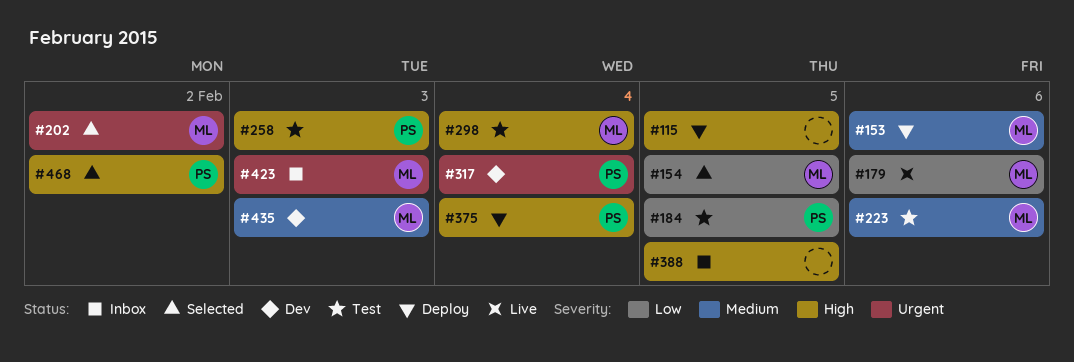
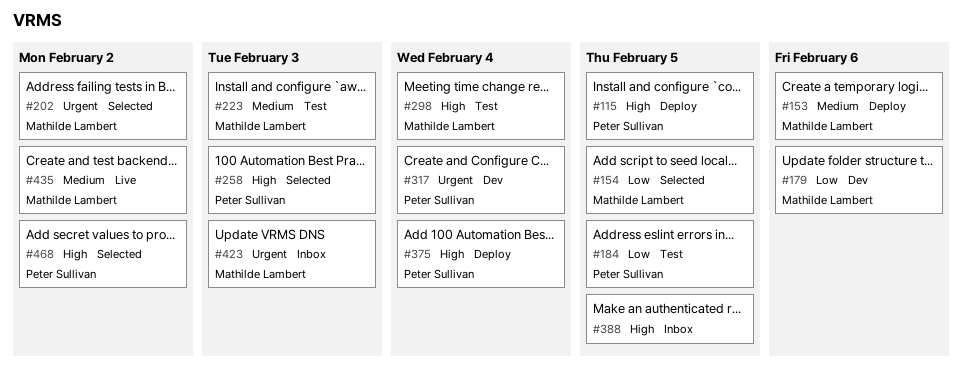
#115, owner: none -> Peter Sullivan
#179, status: Live -> Dev
#223, due: Feb 6 -> Feb 3
#258, status: Test -> Selected
#435, status: Dev -> Live
#435, due: Feb 3 -> Feb 2

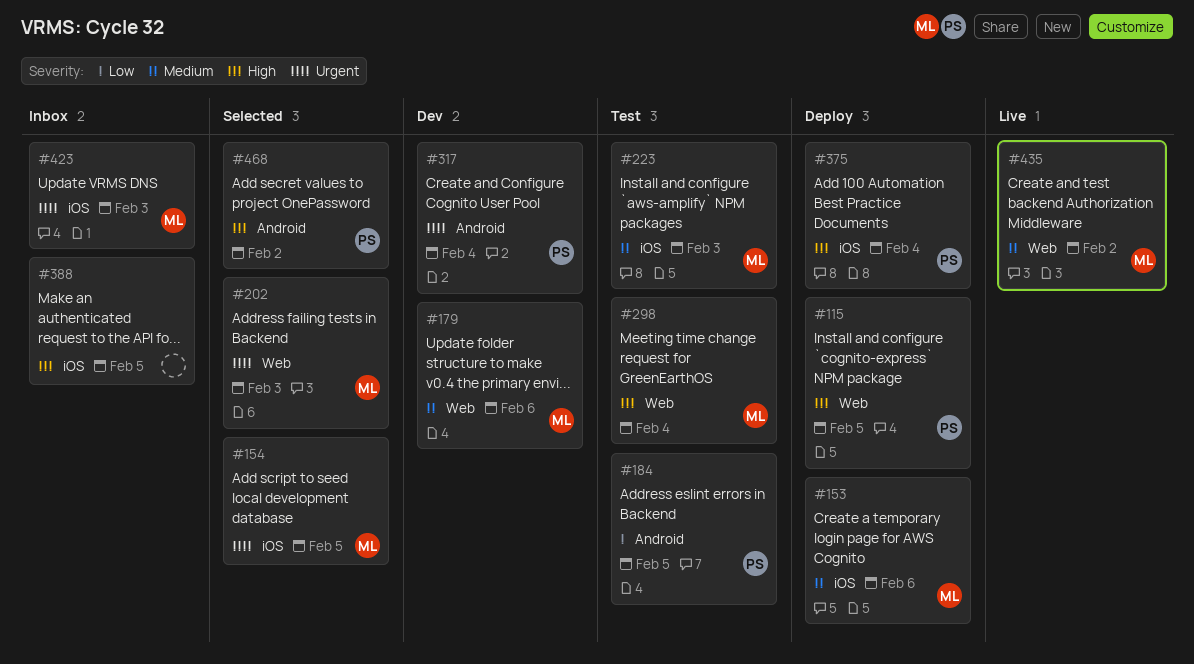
#154, priority: Low -> Urgent
#179, priority: Low -> Medium
#202, due: Feb 2 -> Feb 3
#258: present -> none

